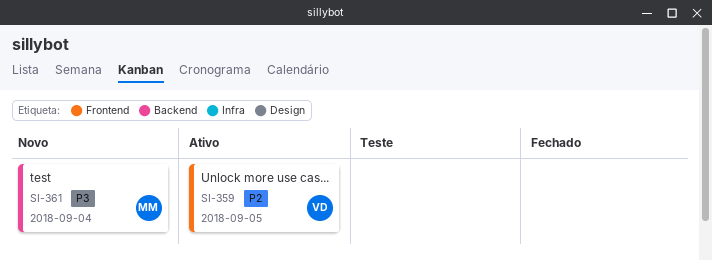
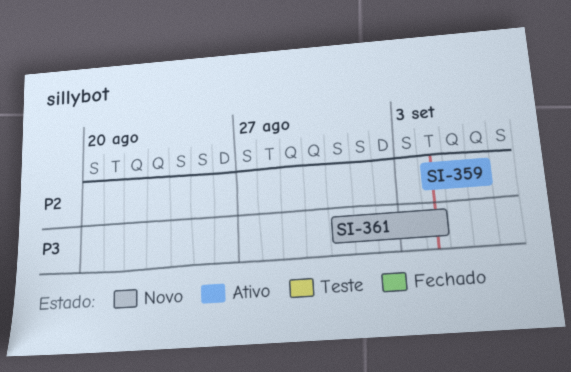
SI-359, due: Sep 5 -> Sep 6

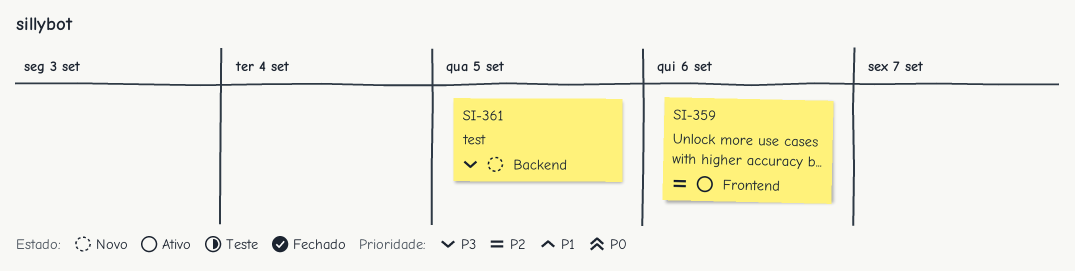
SI-361, due: Sep 4 -> Sep 5

